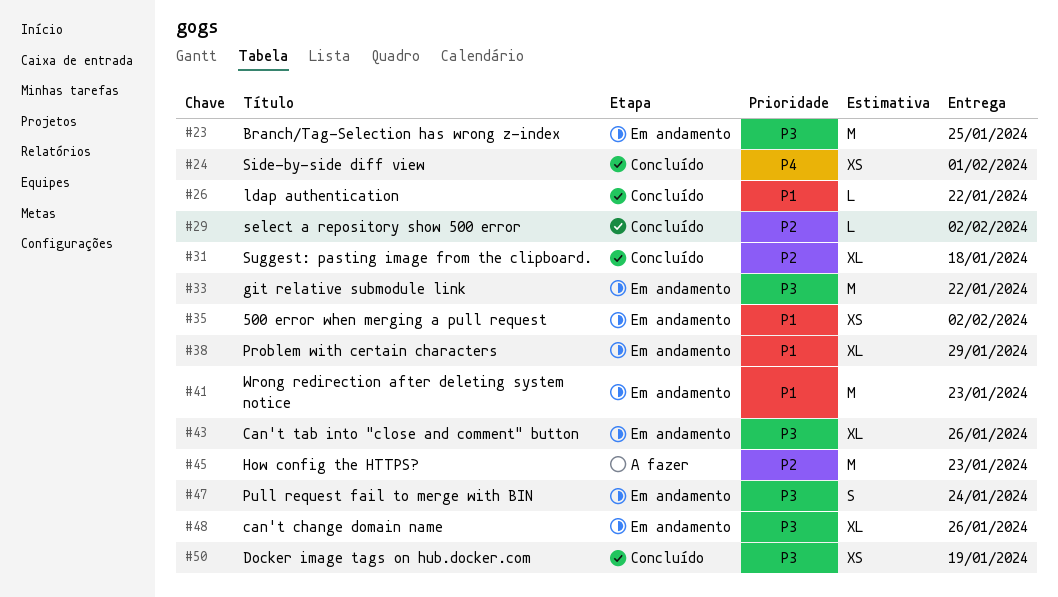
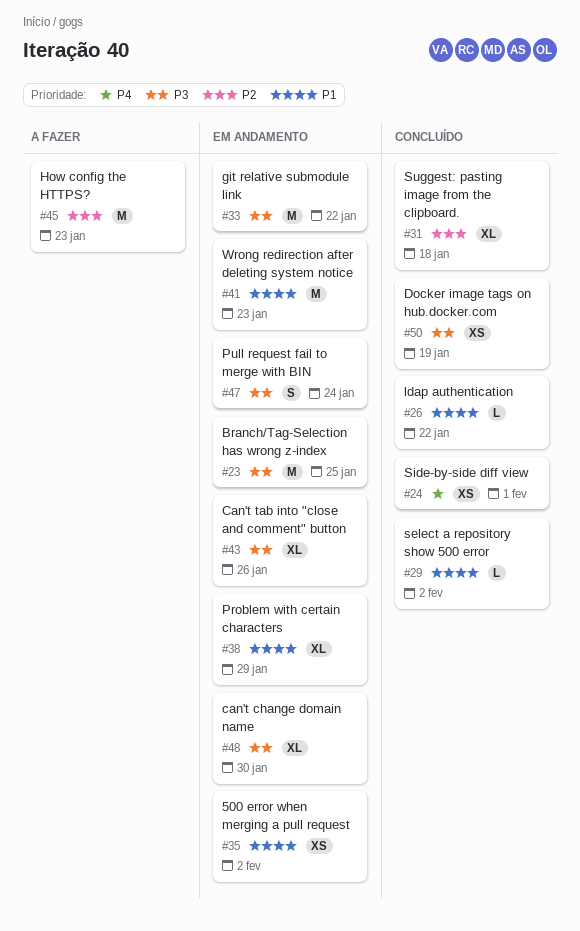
#29, priority: P2 -> P1
#48, due: Jan 26 -> Jan 30

